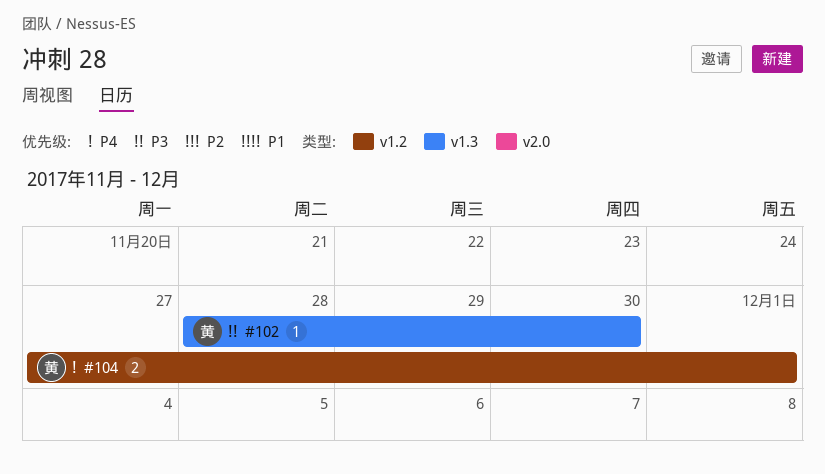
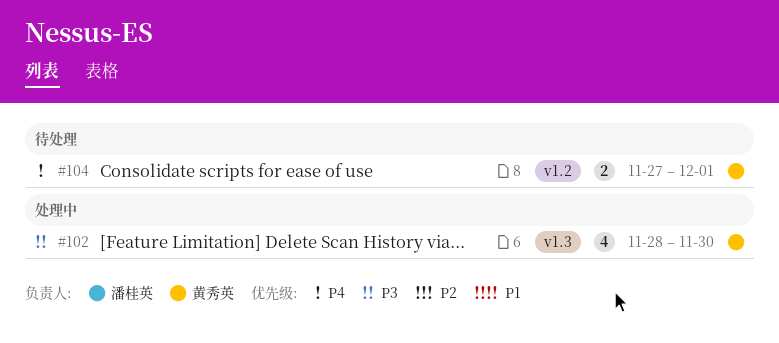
#102, estimate: 1 -> 4

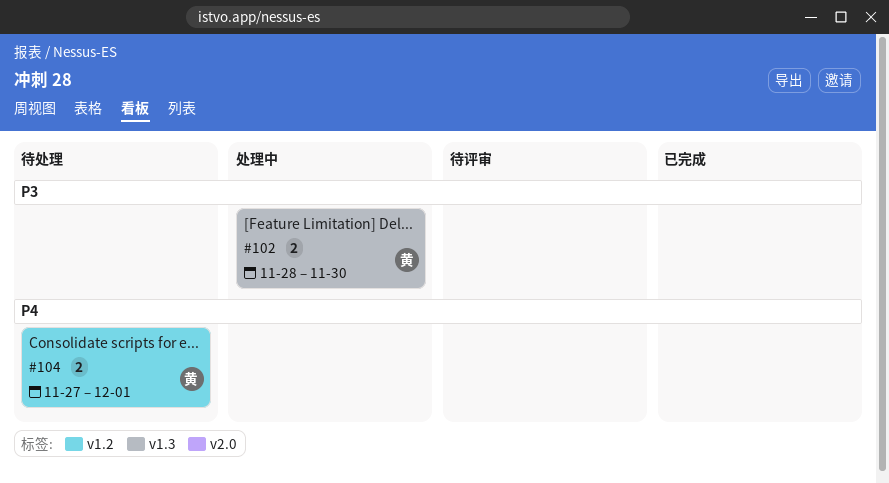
#102, estimate: 4 -> 2

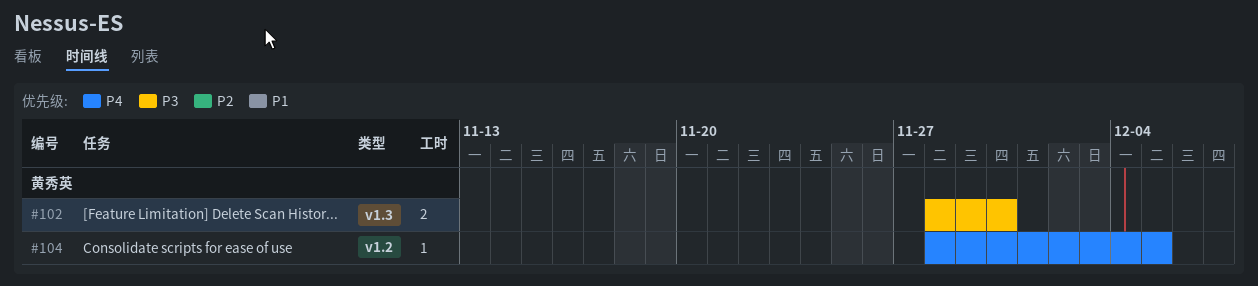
#104, estimate: 2 -> 1
#104, start: Nov 27 -> Nov 28
#104, due: Dec 1 -> Dec 5

